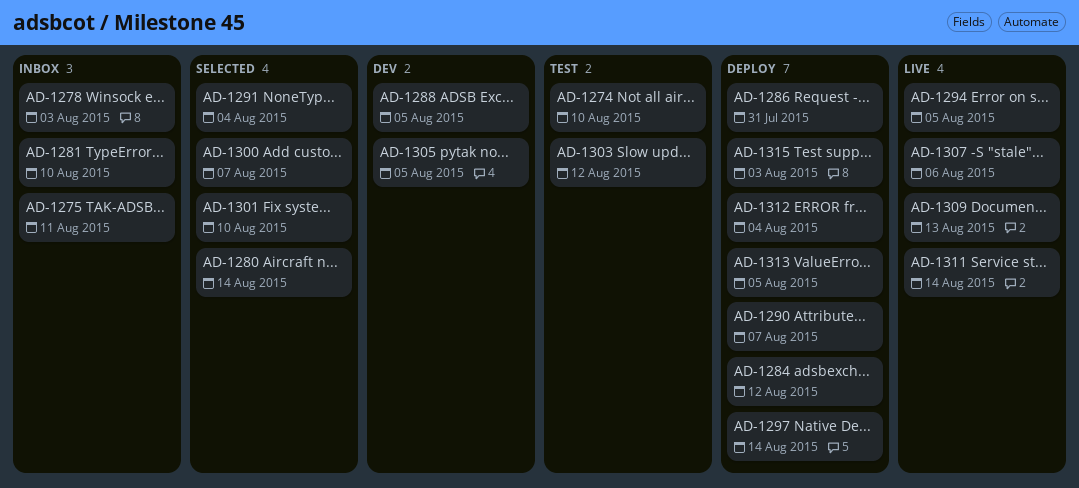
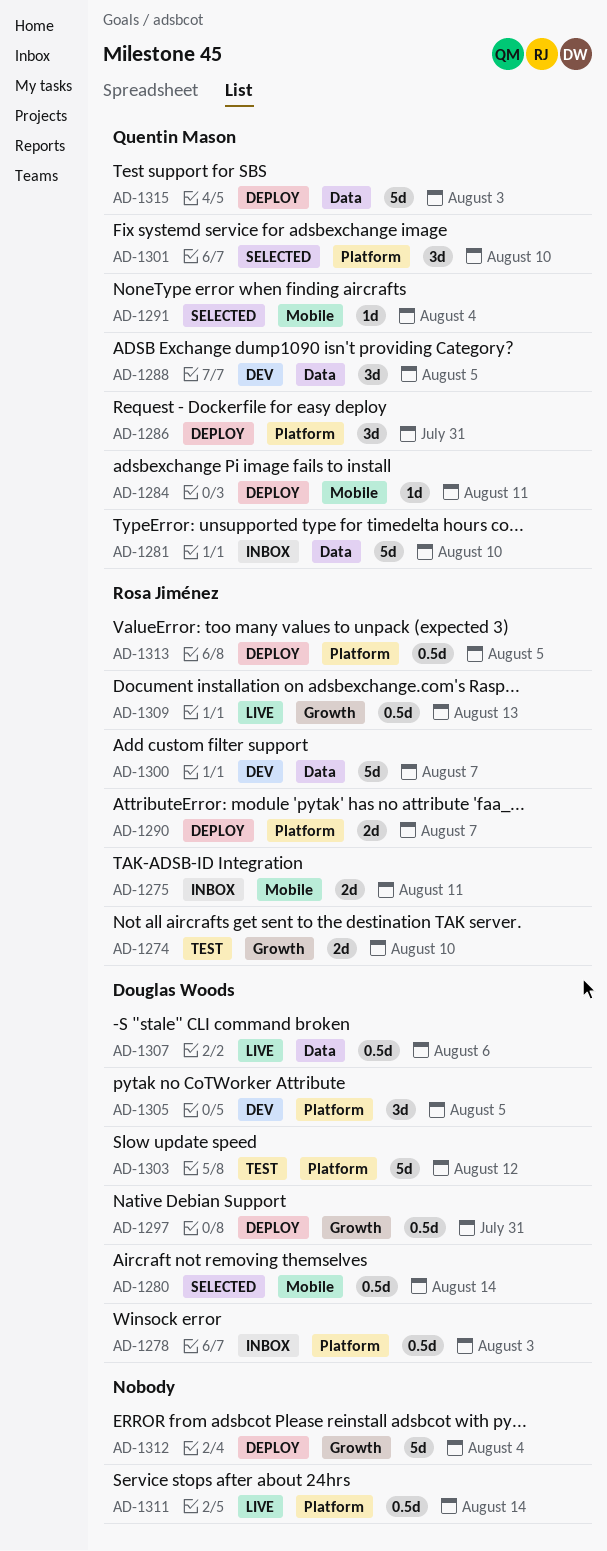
AD-1284, due: Aug 12 -> Aug 11
AD-1294: present -> none
AD-1297, due: Aug 14 -> Jul 31
AD-1300, status: Selected -> Dev

